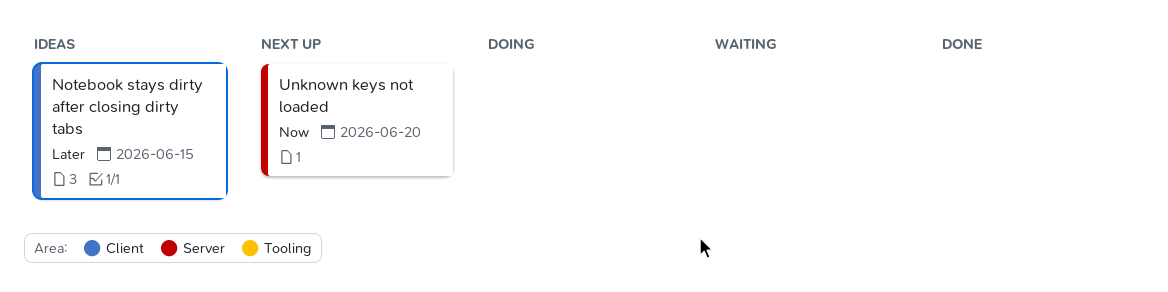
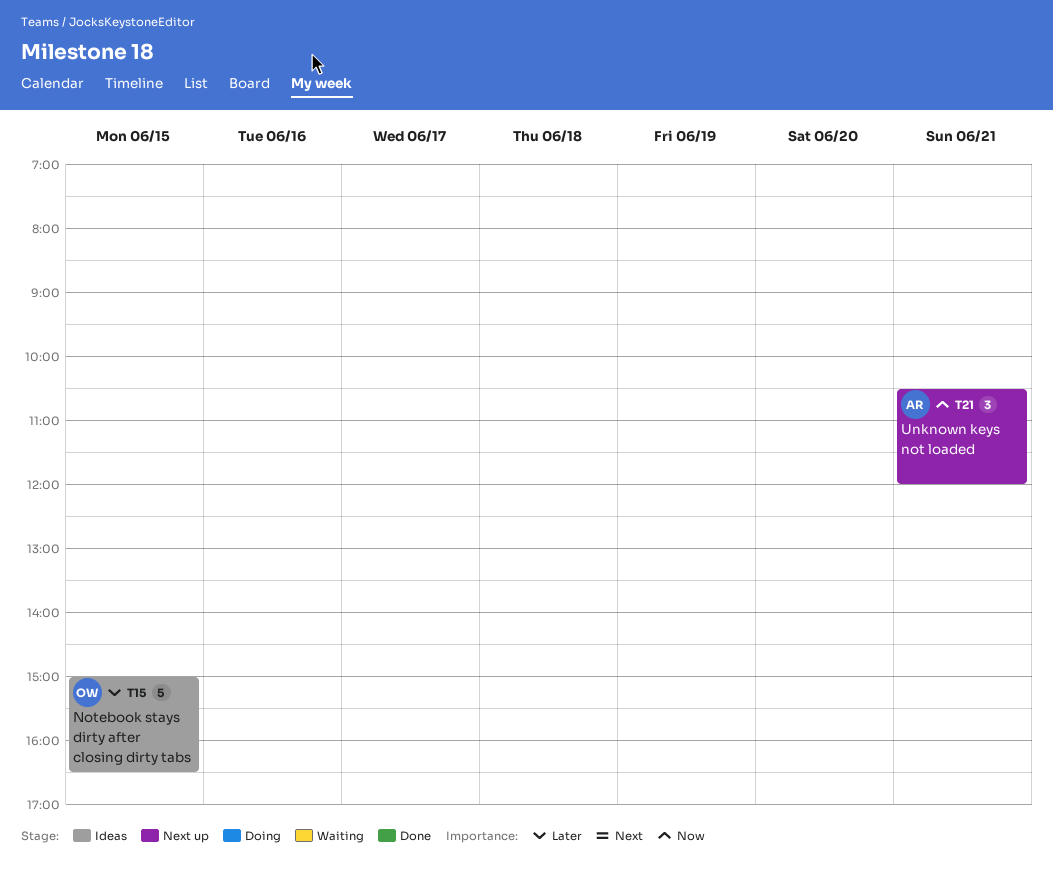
Unknown keys not loaded, day: Jun 20 -> Jun 21

